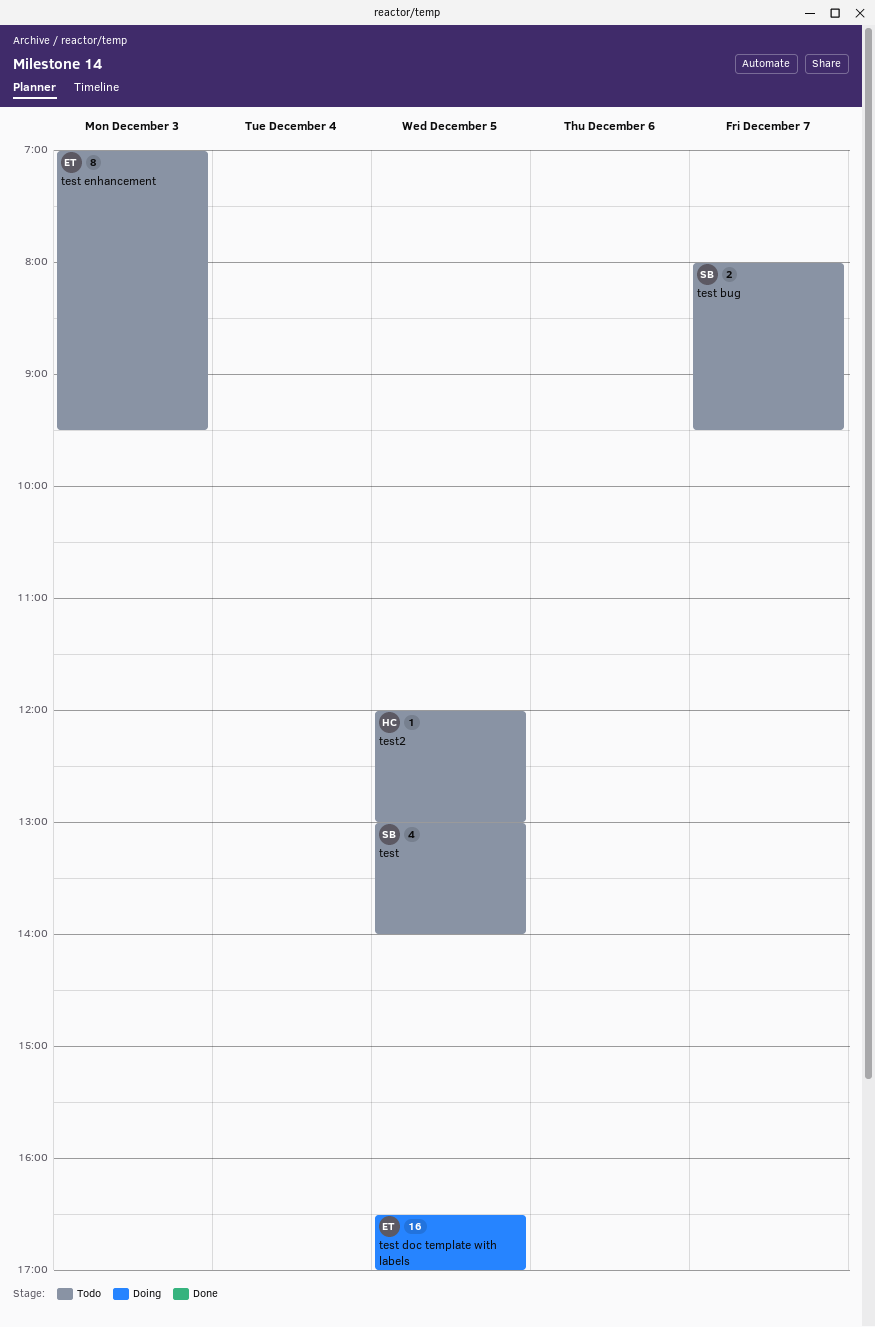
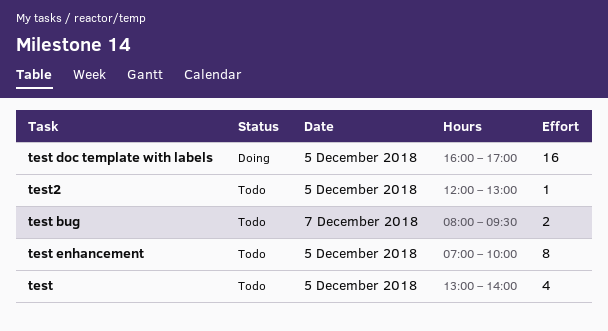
test doc template with labels, begins: 16:30 -> 16:00
test enhancement, day: Dec 3 -> Dec 5
test enhancement, ends: 09:30 -> 10:00

